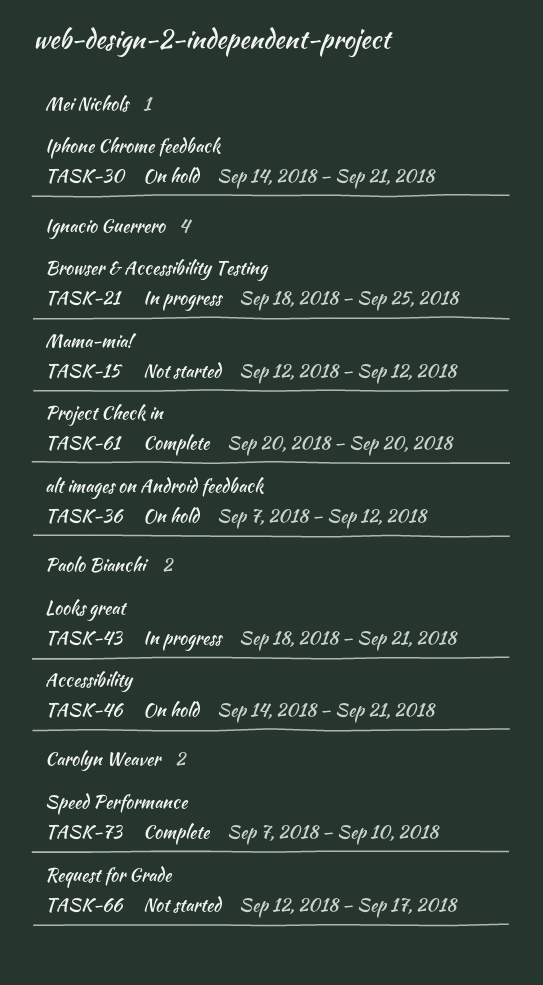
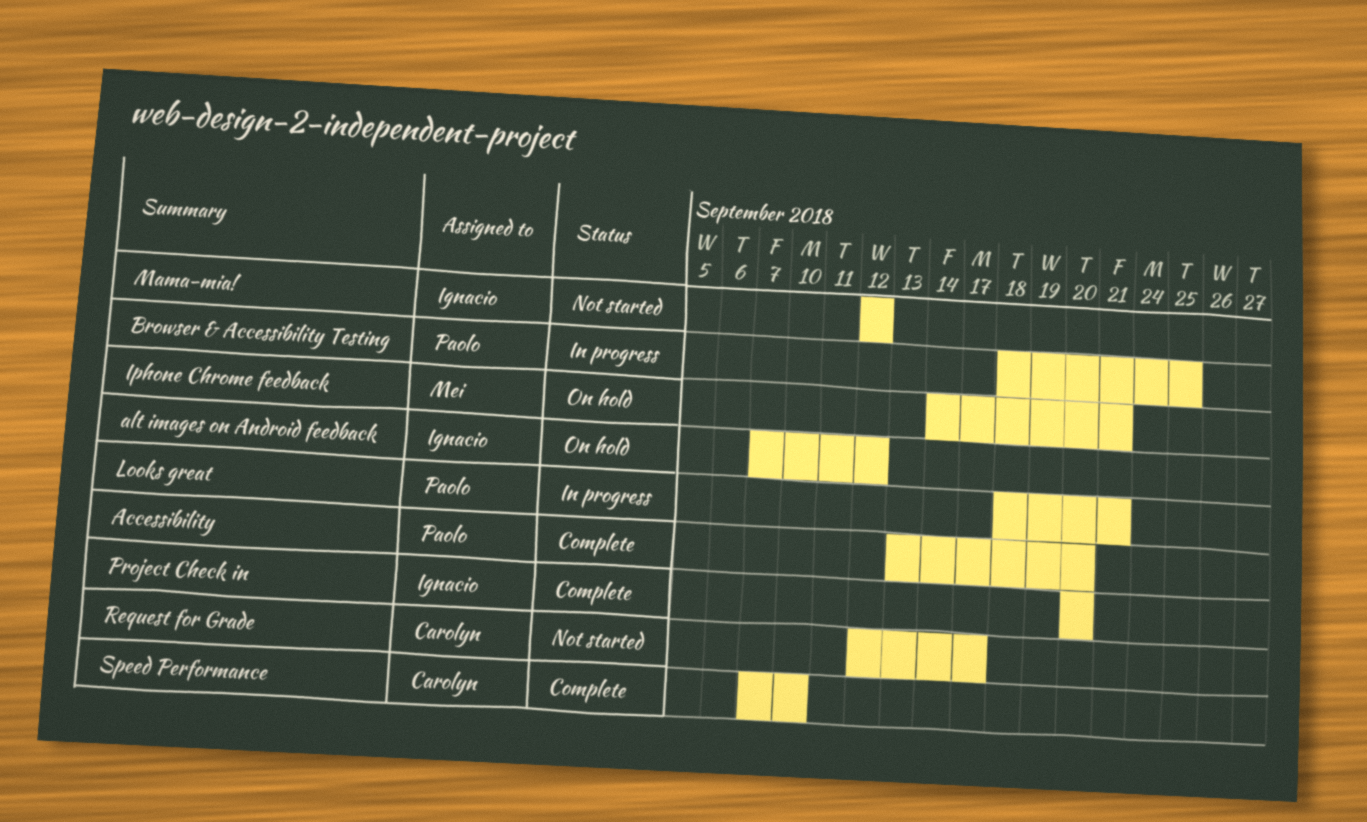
Accessibility, status: On hold -> Complete
Accessibility, start: Sep 14 -> Sep 13
Accessibility, due: Sep 21 -> Sep 20
Browser & Accessibility Testing, owner: Ignacio Guerrero -> Paolo Bianchi

